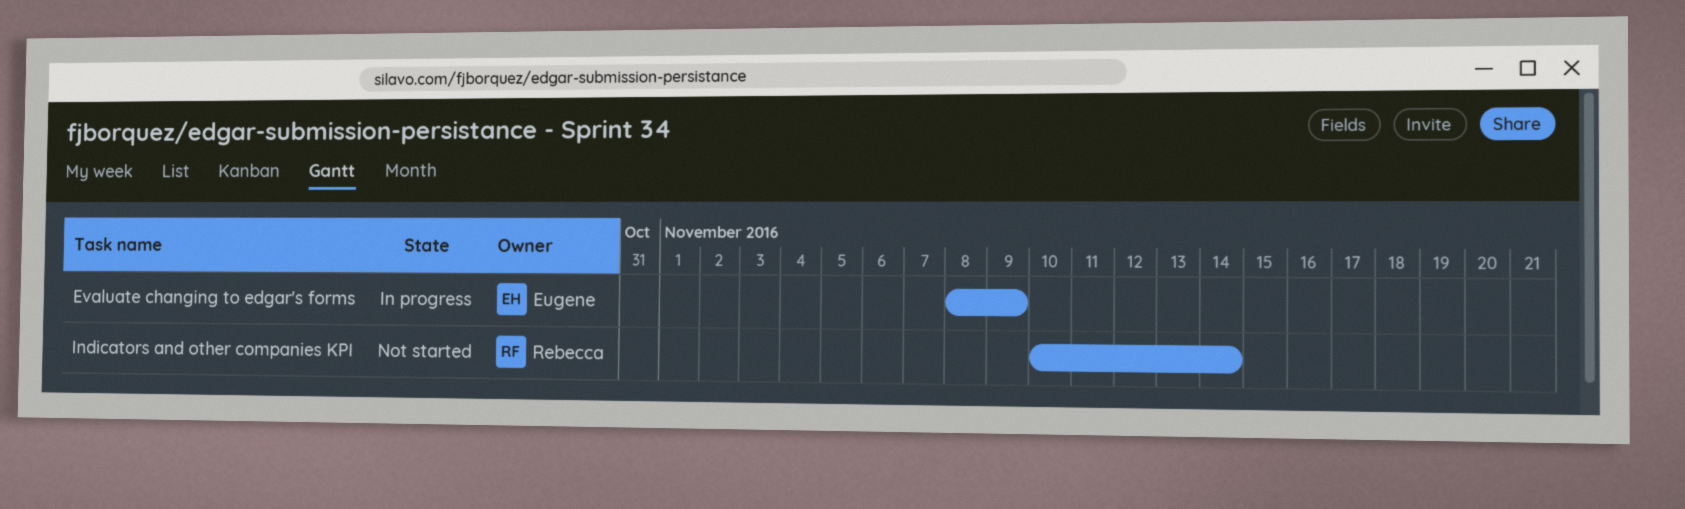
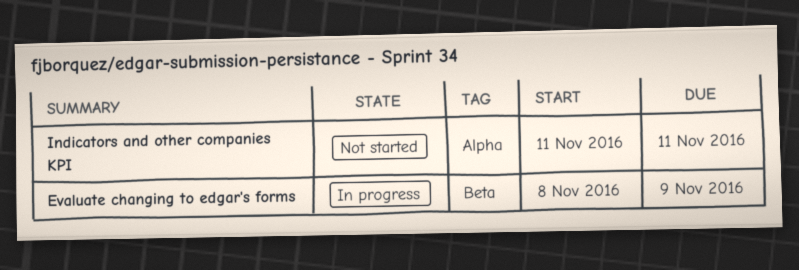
Indicators and other companies KPI, start: Nov 10 -> Nov 11
Indicators and other companies KPI, due: Nov 14 -> Nov 11

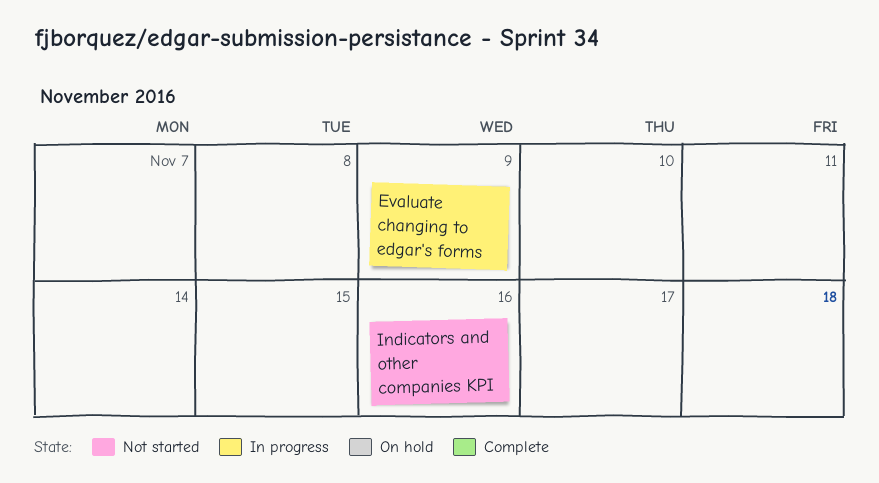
Indicators and other companies KPI, due: Nov 11 -> Nov 16

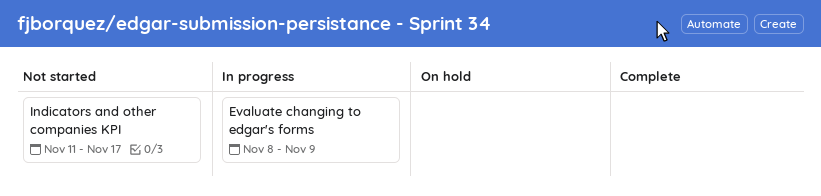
Indicators and other companies KPI, due: Nov 16 -> Nov 17

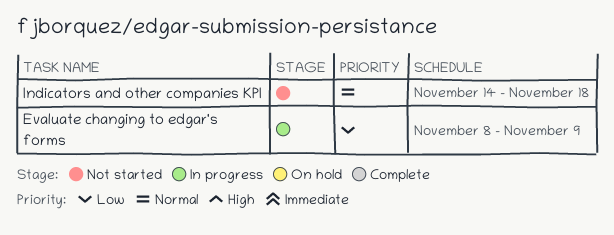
Indicators and other companies KPI, start: Nov 11 -> Nov 14
Indicators and other companies KPI, due: Nov 17 -> Nov 18

